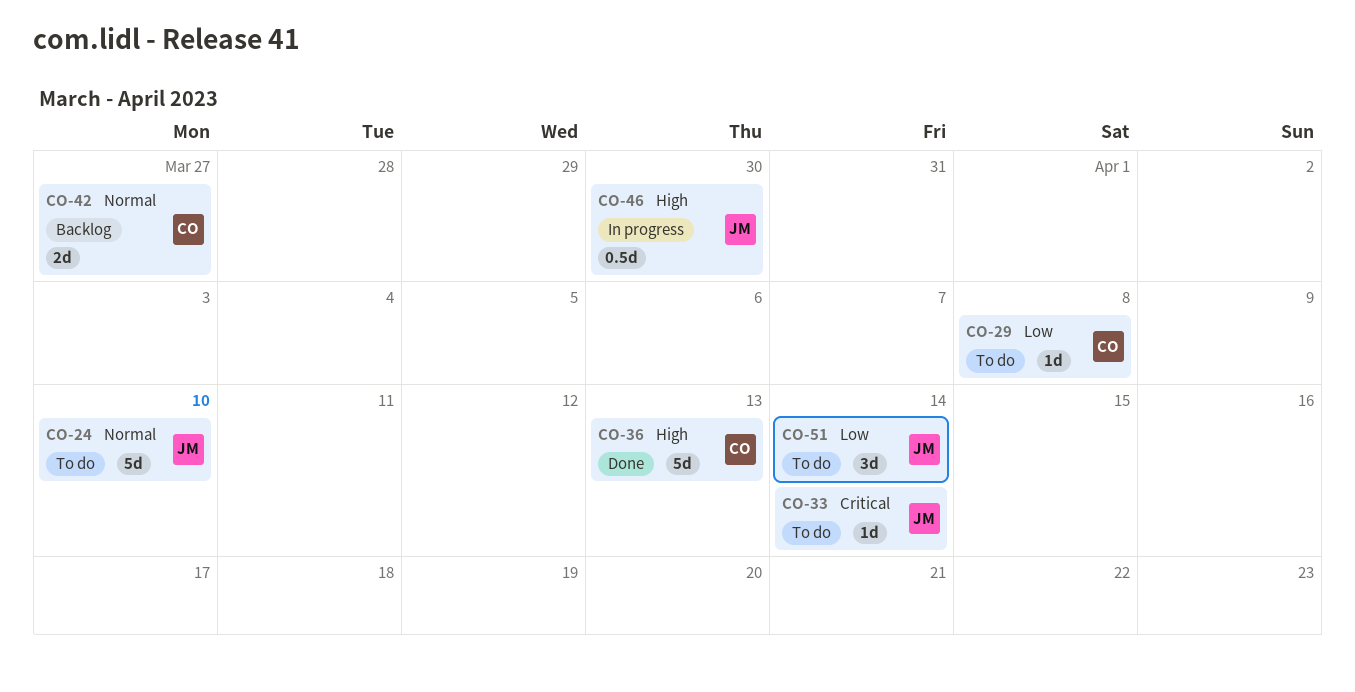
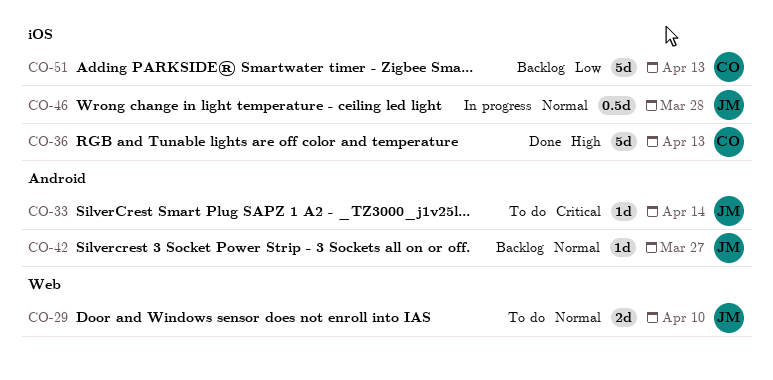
CO-24: present -> none
CO-29, owner: CO -> JM
CO-29, priority: Low -> Normal
CO-29, estimate: 1d -> 2d
CO-29, due: Apr 8 -> Apr 10
CO-42, owner: CO -> JM
CO-42, estimate: 2d -> 1d
CO-46, priority: High -> Normal
CO-46, due: Mar 30 -> Mar 28
CO-51, status: To do -> Backlog
CO-51, owner: JM -> CO
CO-51, estimate: 3d -> 5d
CO-51, due: Apr 14 -> Apr 13

